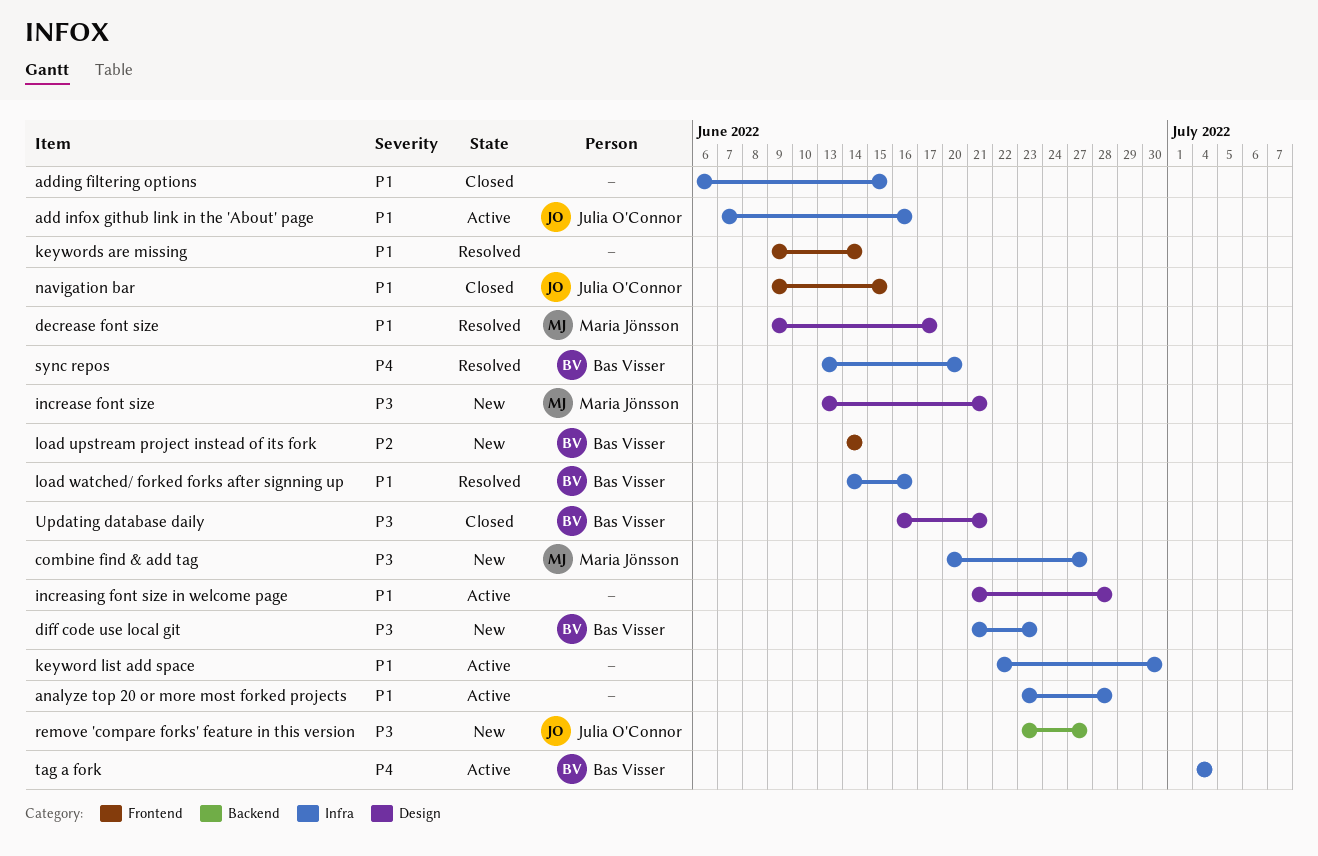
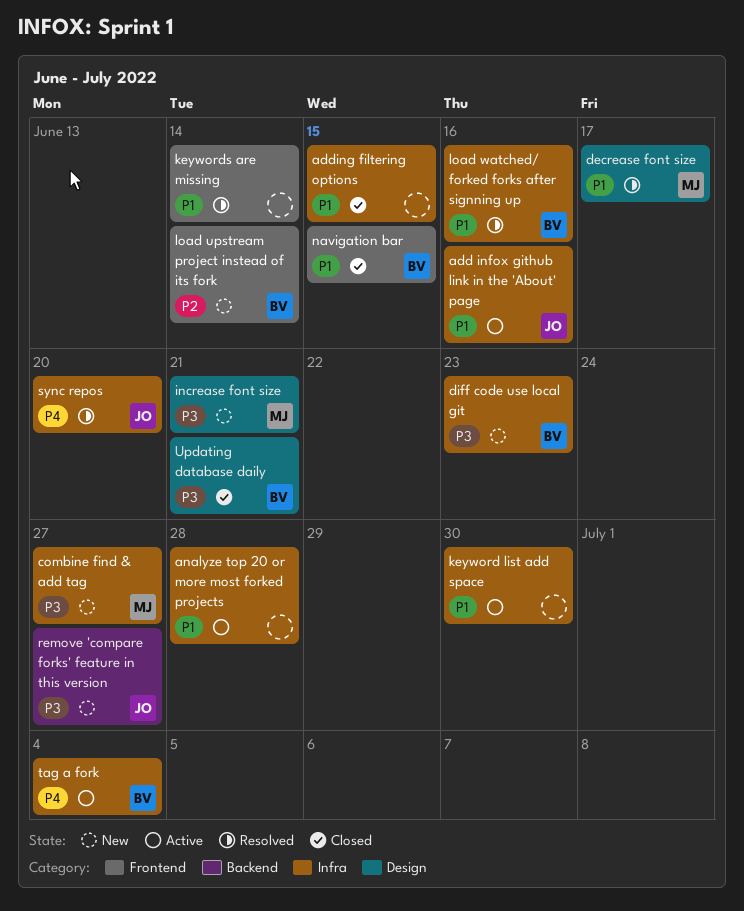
increasing font size in welcome page: present -> none
navigation bar, owner: Julia O'Connor -> Bas Visser
sync repos, owner: Bas Visser -> Julia O'Connor

